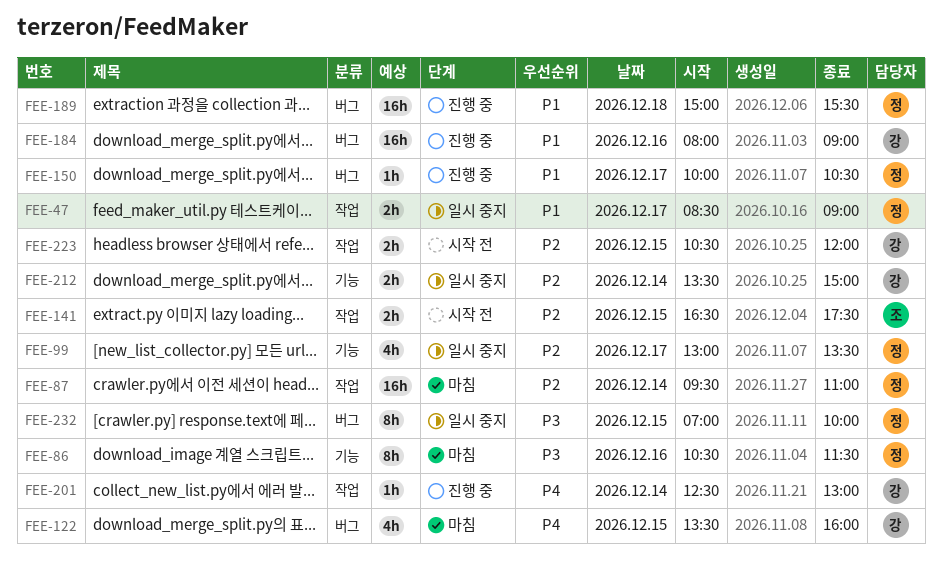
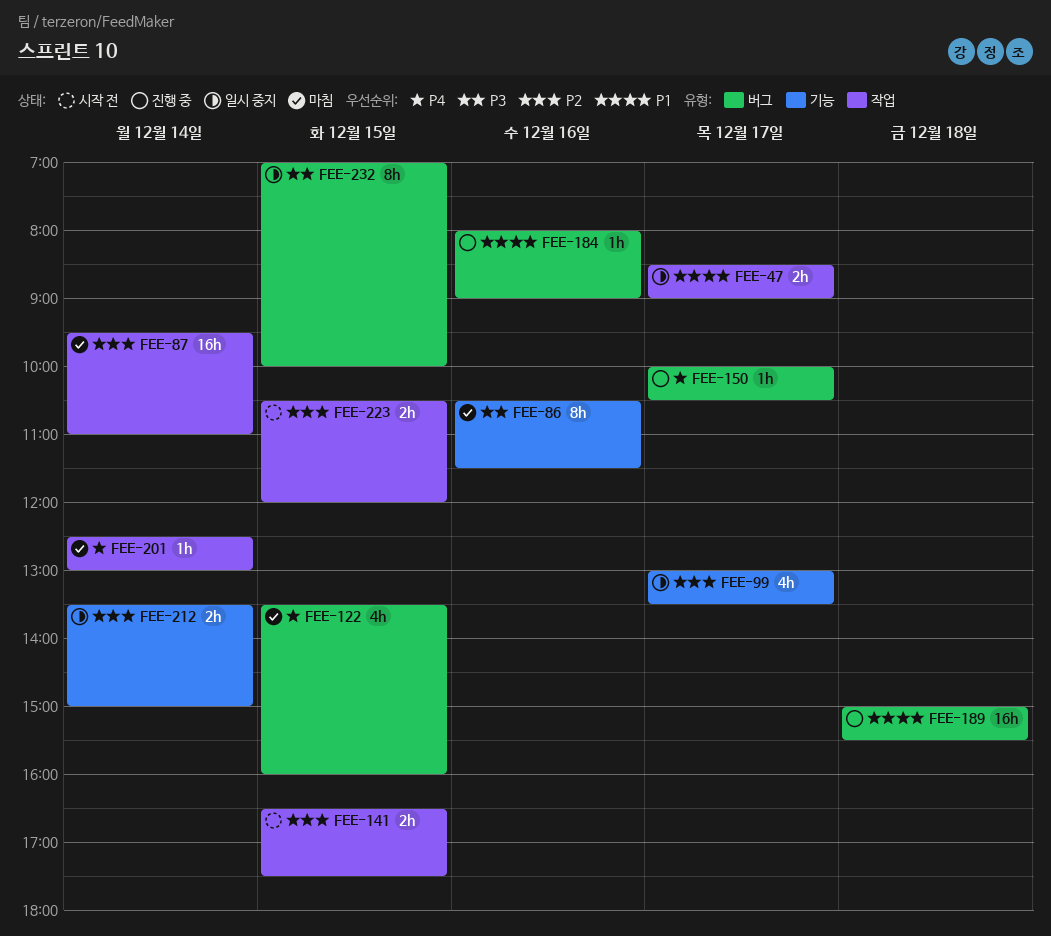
FEE-150, priority: P1 -> P4
FEE-184, estimate: 16h -> 1h
FEE-201, status: 진행 중 -> 마침

